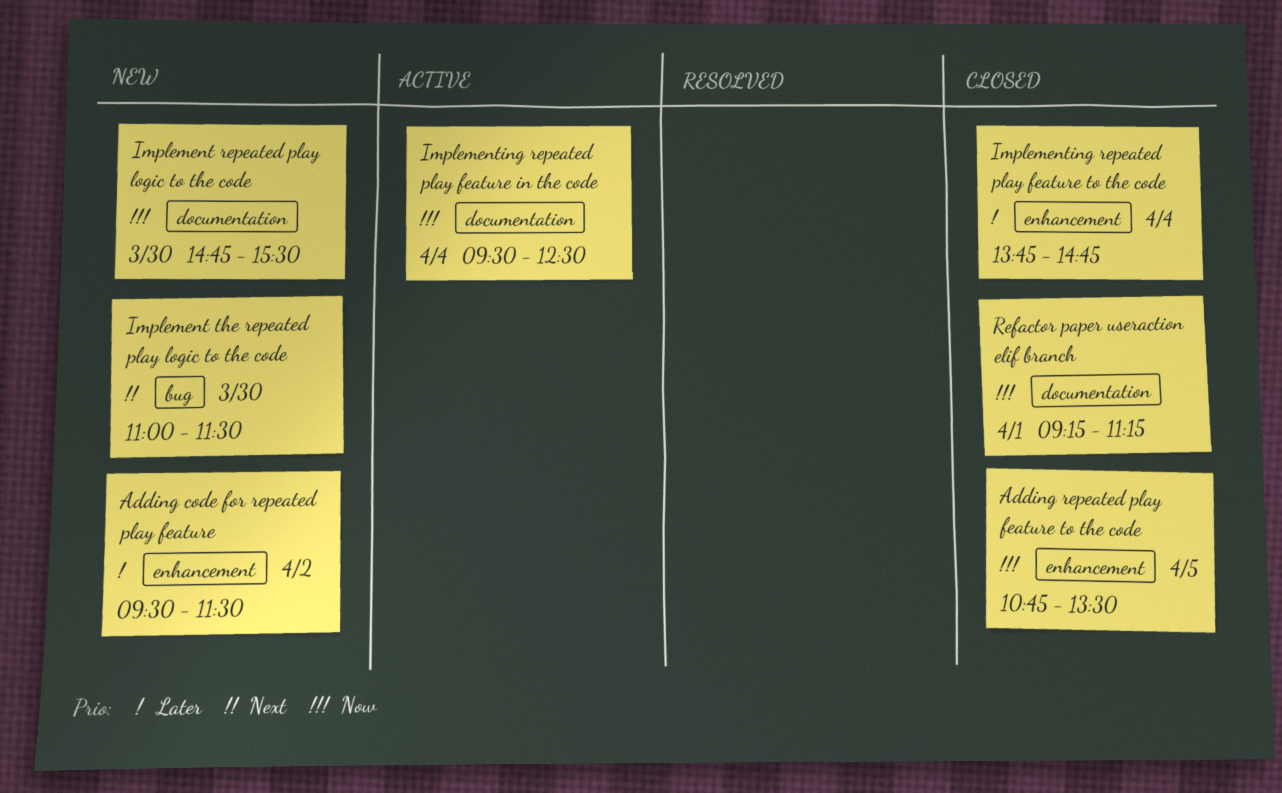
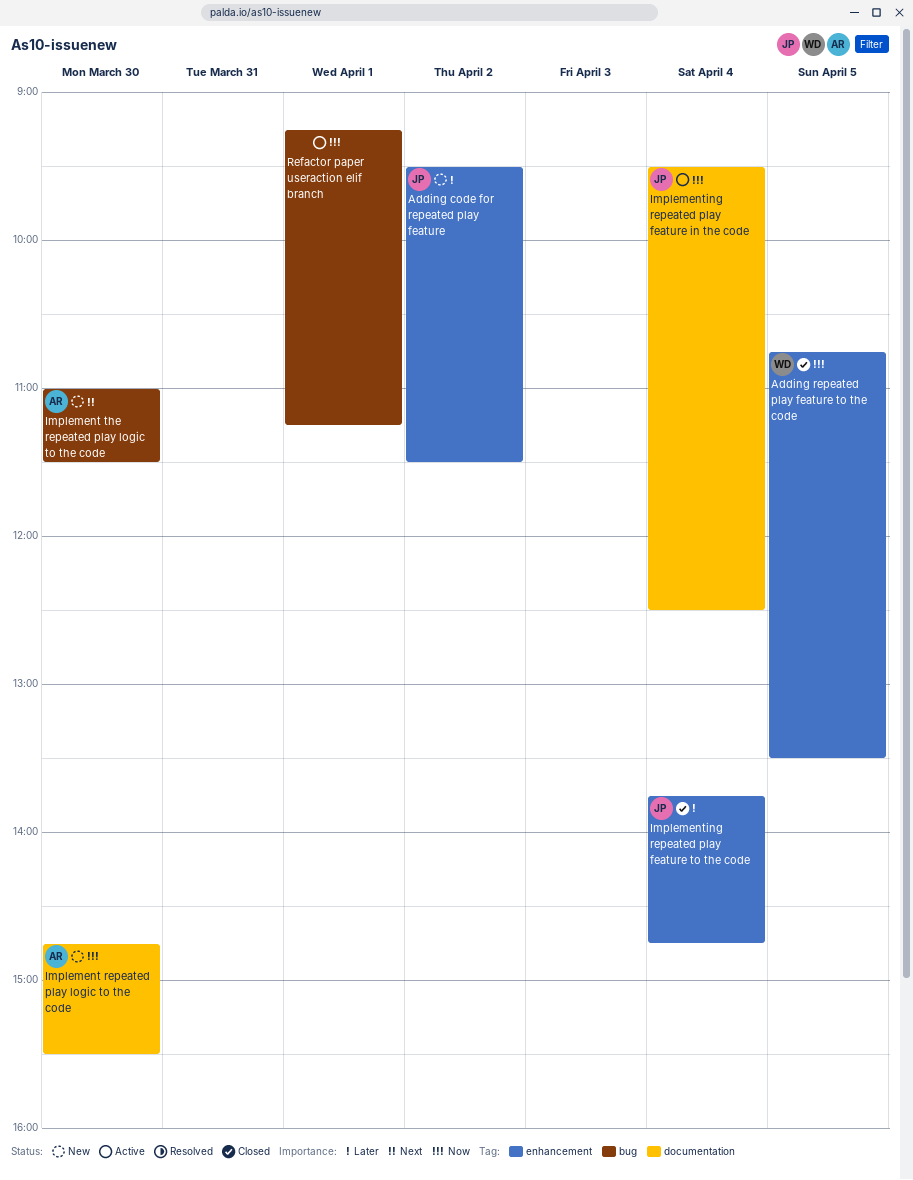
Refactor paper useraction elif branch, status: Closed -> Active
Refactor paper useraction elif branch, label: documentation -> bug

